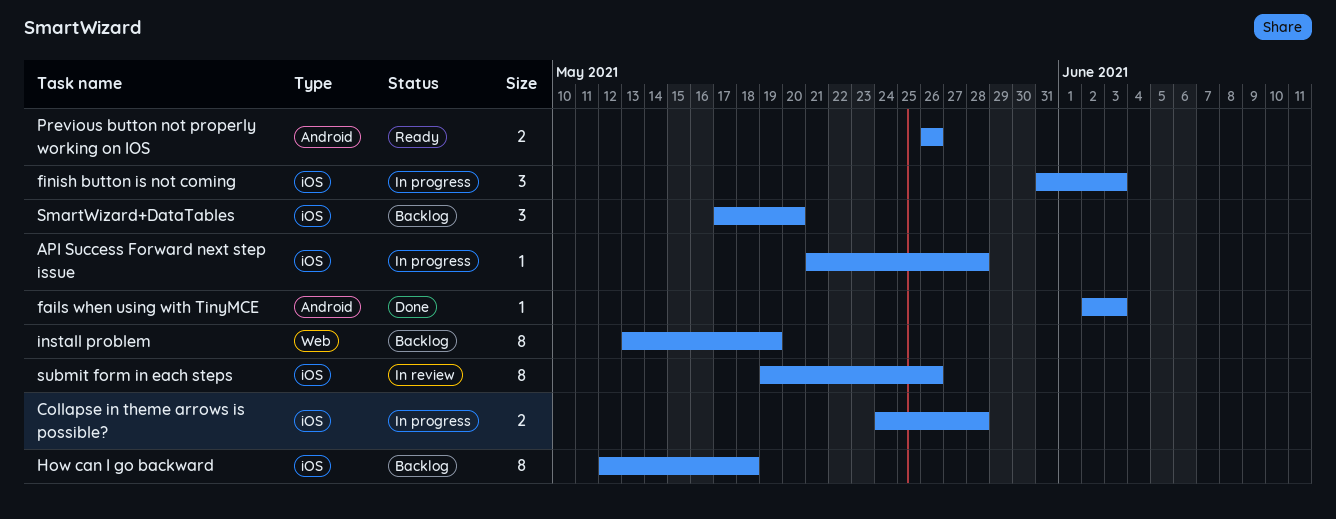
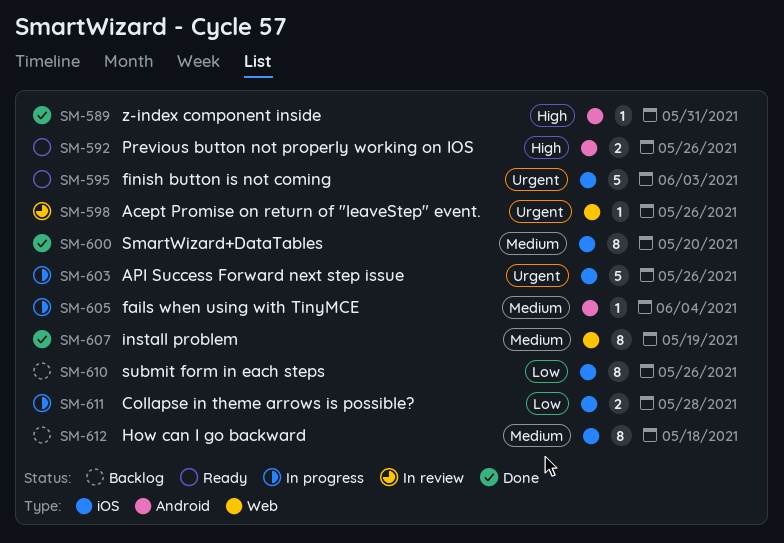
Acept Promise on return of "leaveStep" event.: none -> present
API Success Forward next step issue, estimate: 1 -> 5
API Success Forward next step issue, due: May 28 -> May 26
fails when using with TinyMCE, status: Done -> In progress
fails when using with TinyMCE, due: Jun 3 -> Jun 4
finish button is not coming, status: In progress -> Ready
finish button is not coming, estimate: 3 -> 5
install problem, status: Backlog -> Done
SmartWizard+DataTables, status: Backlog -> Done
SmartWizard+DataTables, estimate: 3 -> 8
submit form in each steps, status: In review -> Backlog
z-index component inside: none -> present

